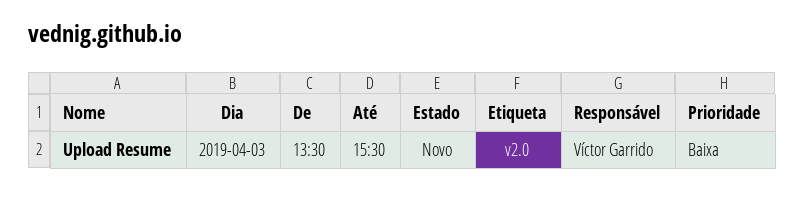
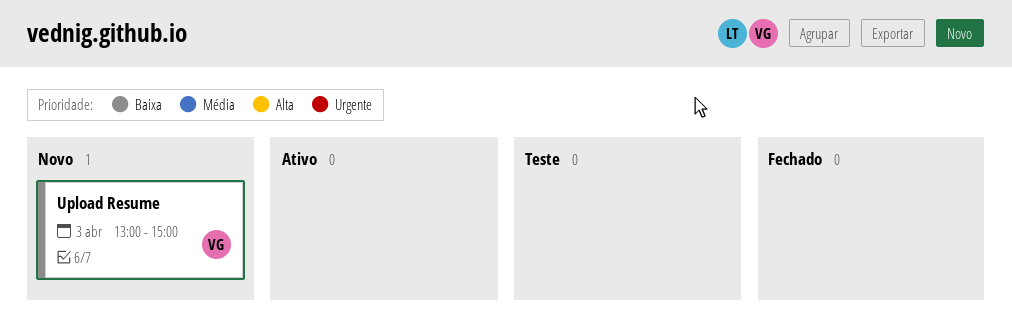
Upload Resume, begins: 13:30 -> 13:00
Upload Resume, ends: 15:30 -> 15:00

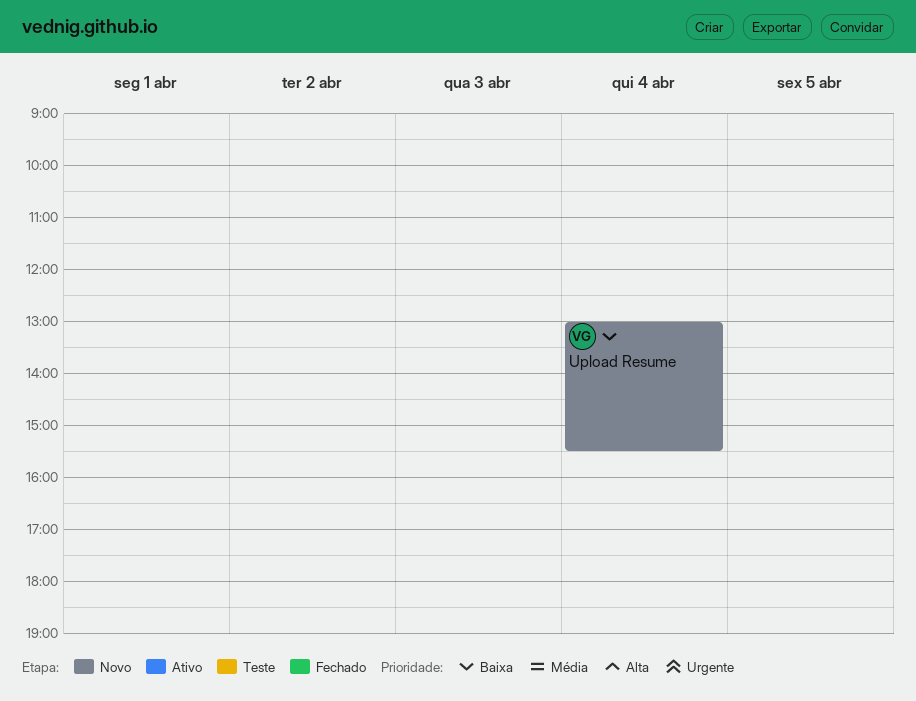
Upload Resume, day: Apr 3 -> Apr 4
Upload Resume, ends: 15:00 -> 15:30

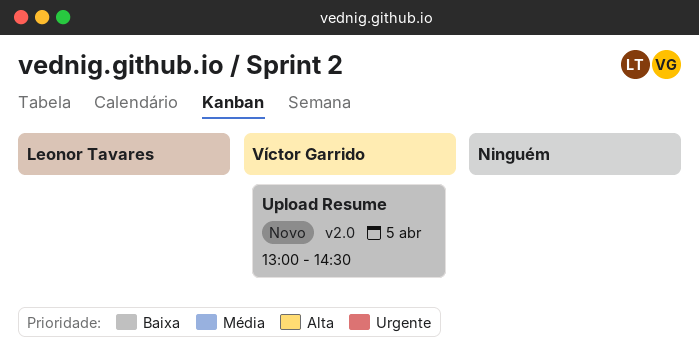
Upload Resume, day: Apr 4 -> Apr 5
Upload Resume, ends: 15:30 -> 14:30

